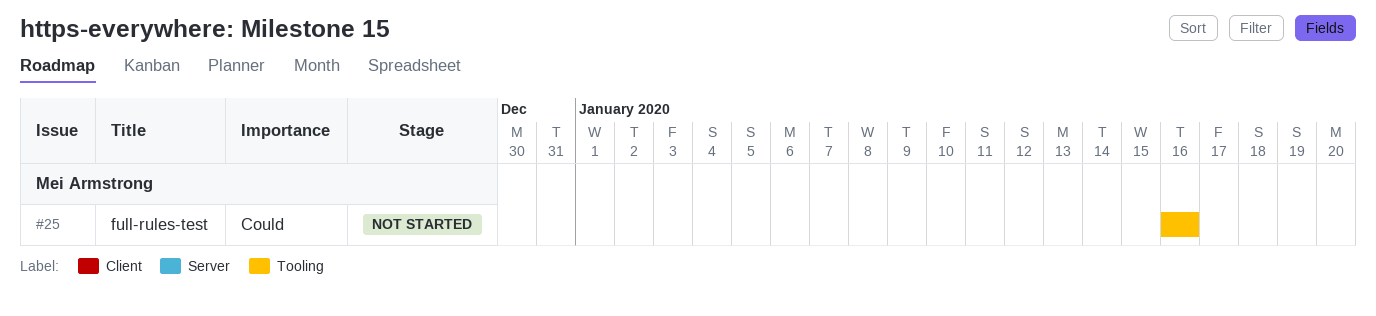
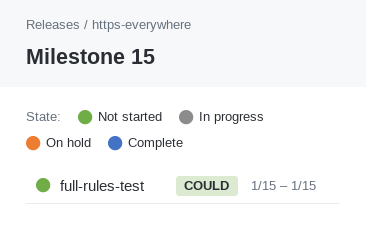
full-rules-test, start: Jan 16 -> Jan 15
full-rules-test, due: Jan 16 -> Jan 15

